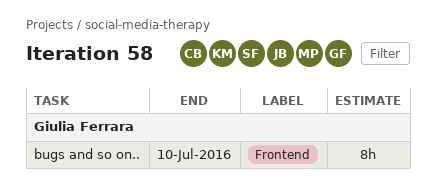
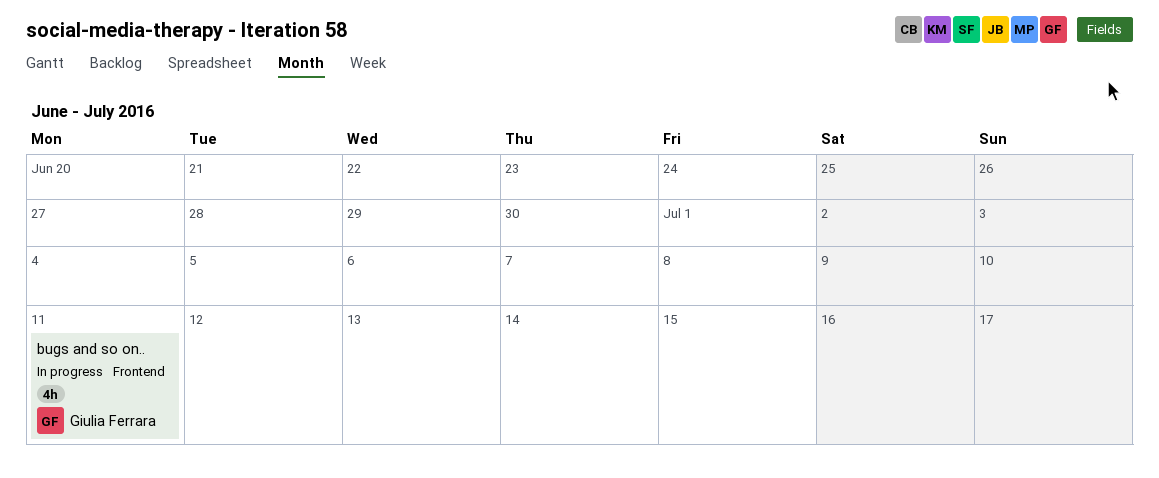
bugs and so on.., estimate: 8h -> 4h
bugs and so on.., due: Jul 10 -> Jul 11

